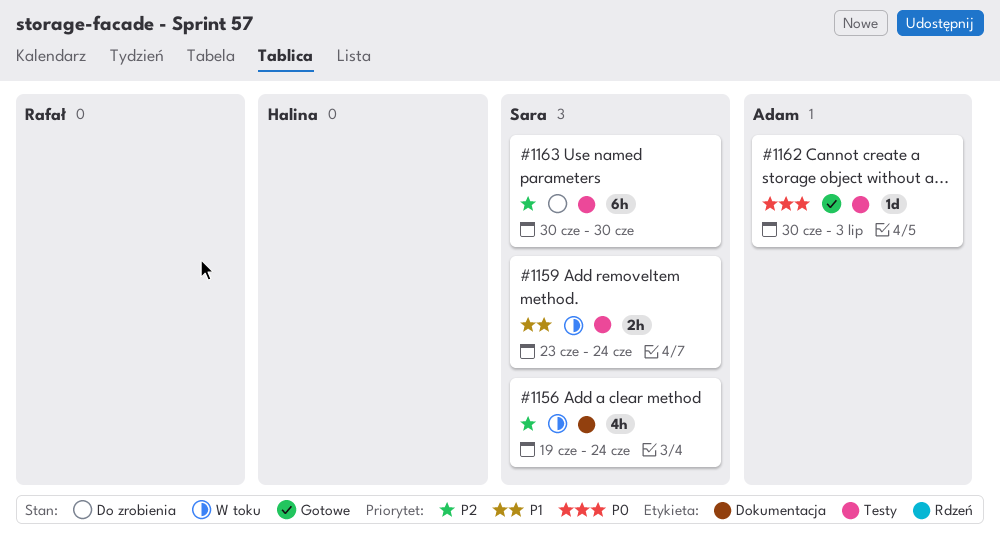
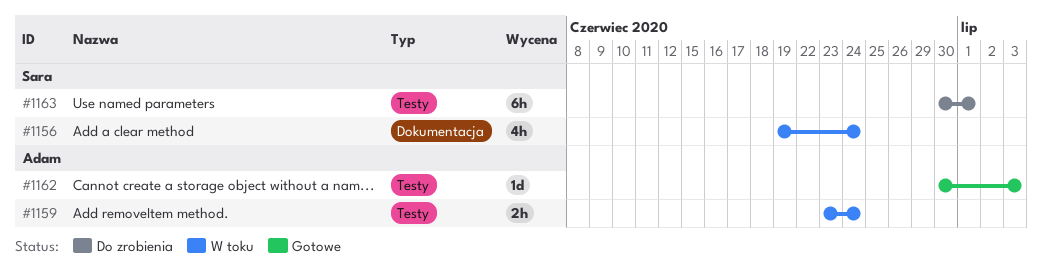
#1159, owner: Sara -> Adam
#1163, due: Jun 30 -> Jul 1

